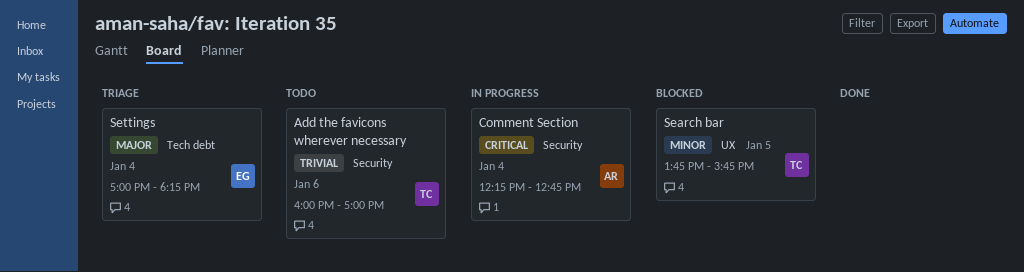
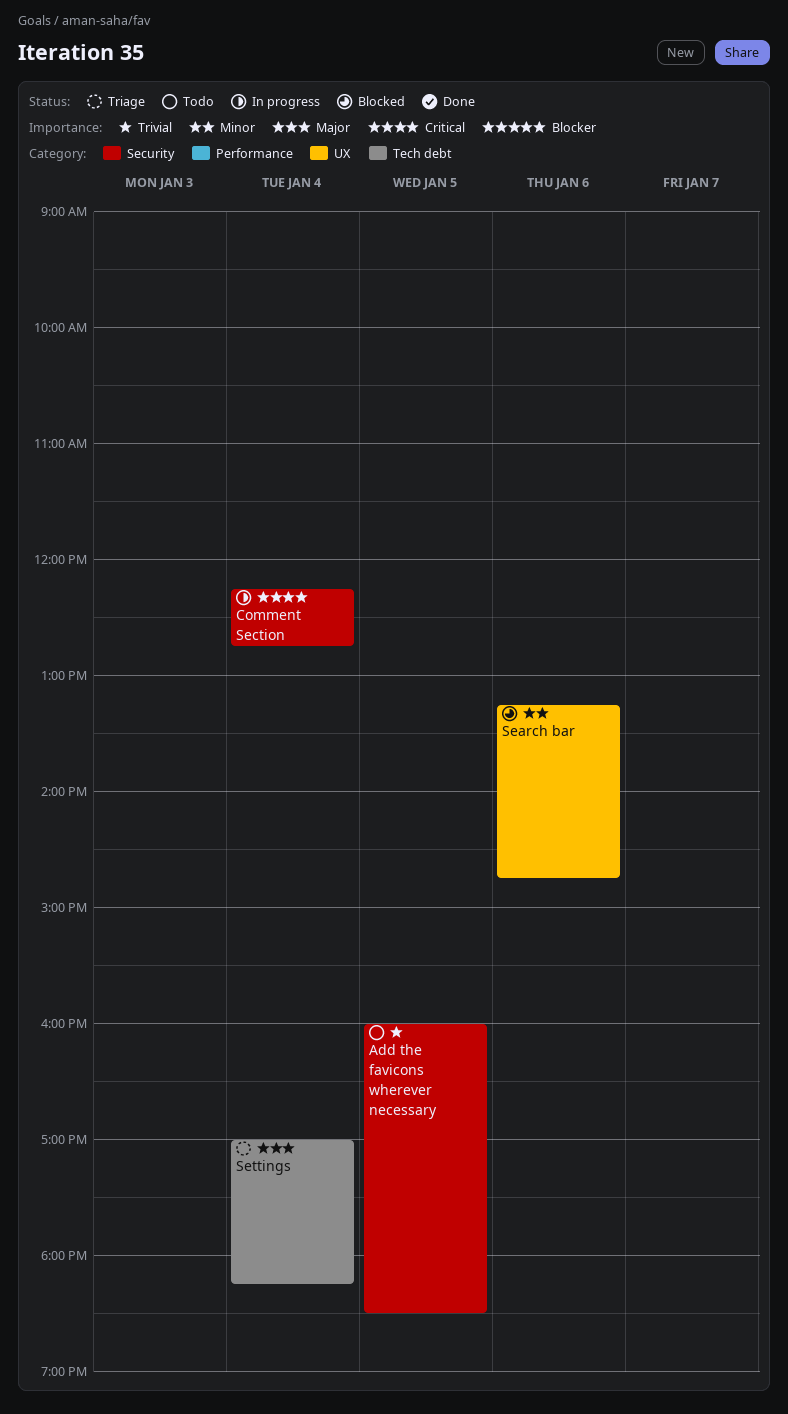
Add the favicons wherever necessary, day: Jan 6 -> Jan 5
Add the favicons wherever necessary, ends: 17:00 -> 18:30
Search bar, day: Jan 5 -> Jan 6
Search bar, begins: 13:45 -> 13:15
Search bar, ends: 15:45 -> 14:45

